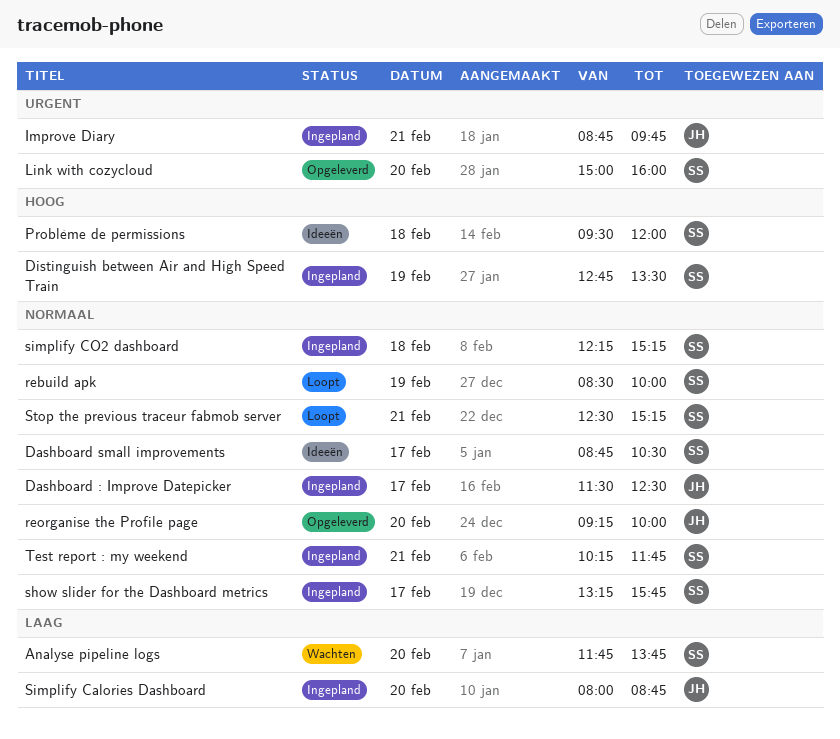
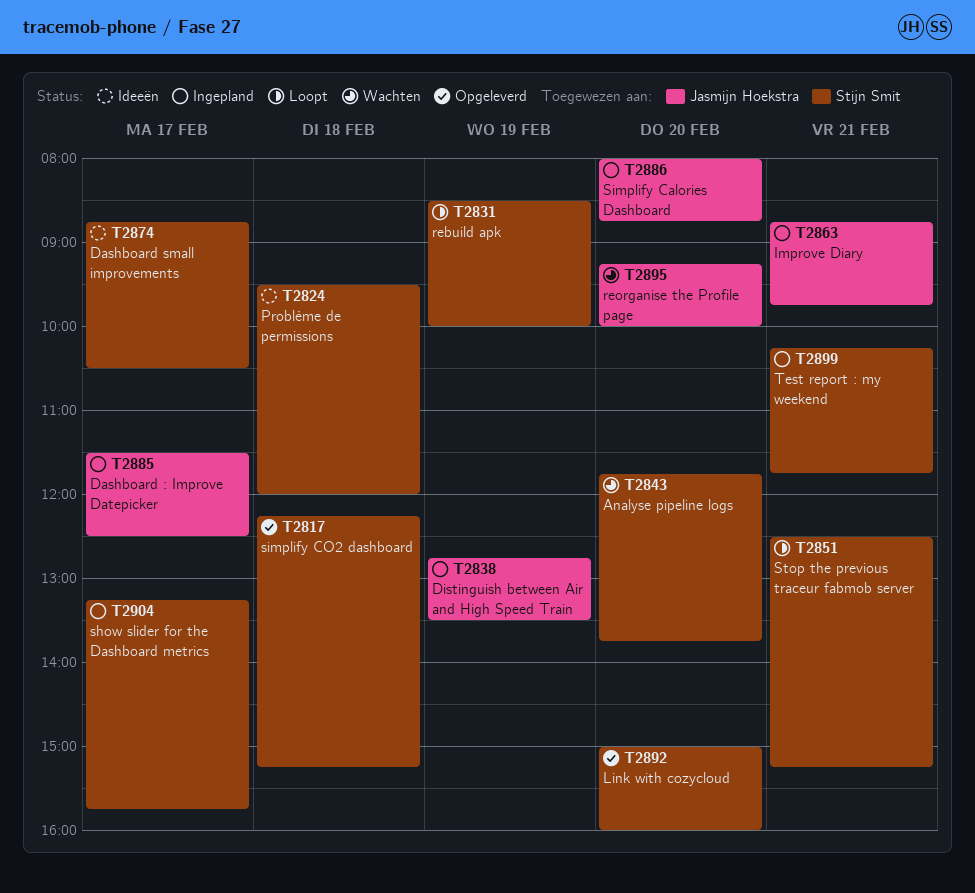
Distinguish between Air and High Speed Train, owner: Stijn Smit -> Jasmijn Hoekstra
reorganise the Profile page, status: Opgeleverd -> Wachten
simplify CO2 dashboard, status: Ingepland -> Opgeleverd

